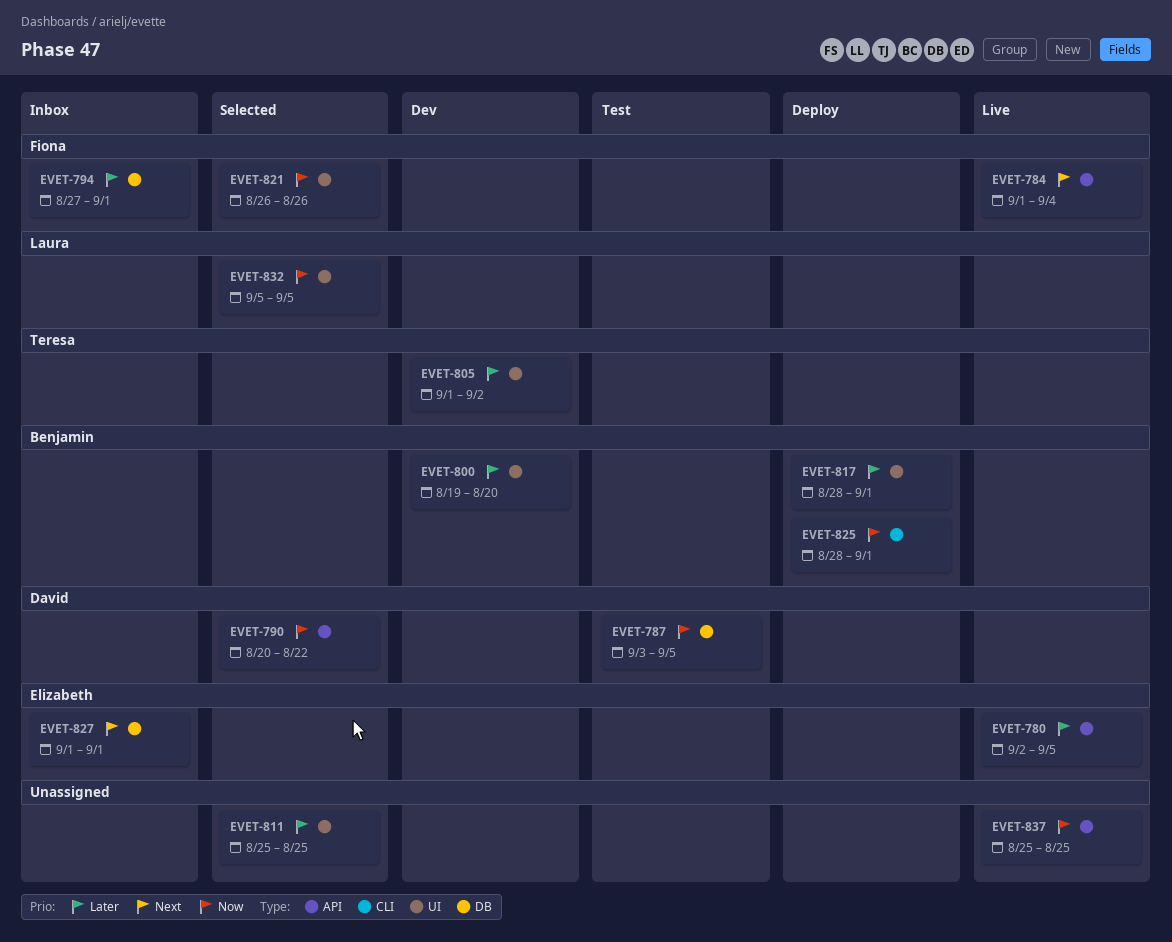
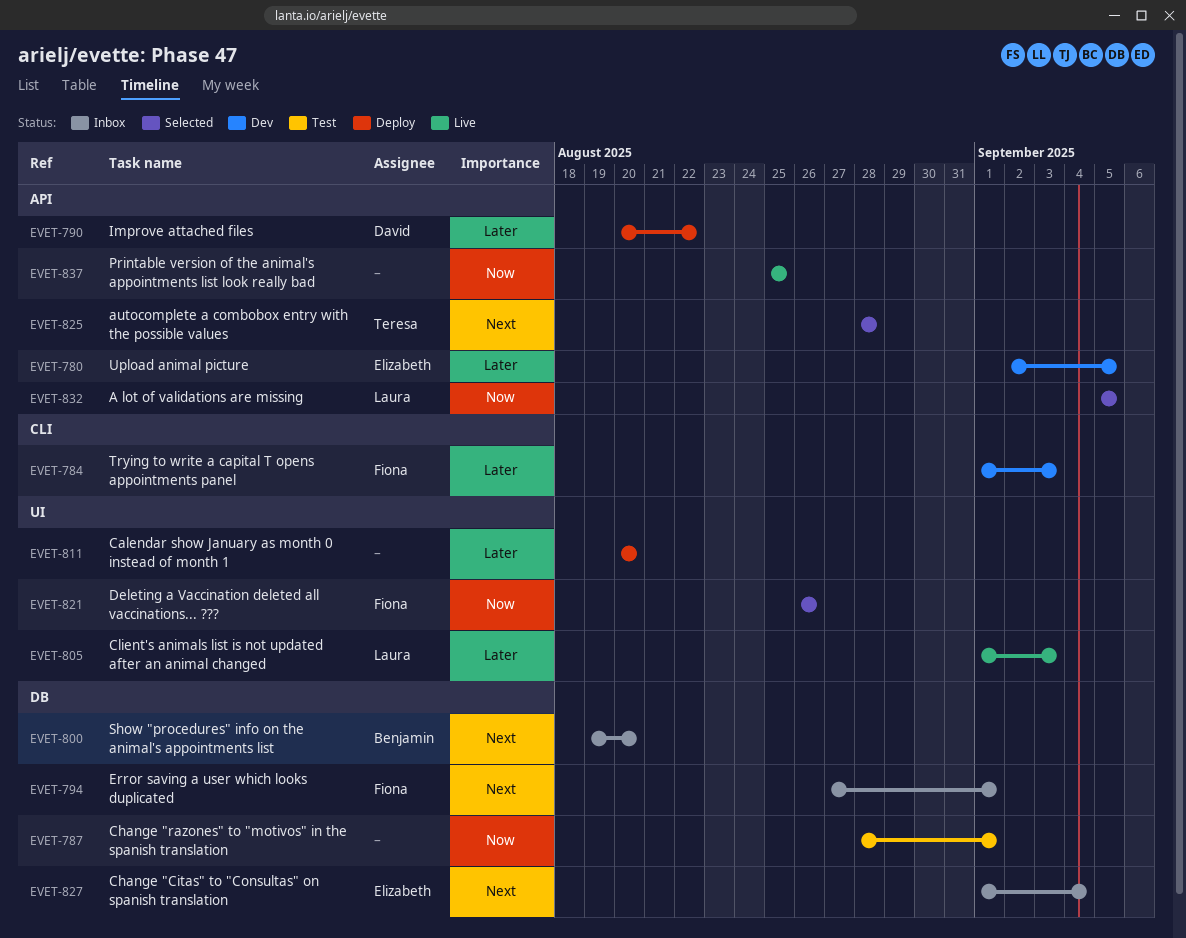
EVET-780, status: Live -> Dev
EVET-784, status: Live -> Dev
EVET-784, priority: Next -> Later
EVET-784, label: API -> CLI
EVET-784, due: Sep 4 -> Sep 3
EVET-787, owner: David -> none
EVET-787, start: Sep 3 -> Aug 28
EVET-787, due: Sep 5 -> Sep 1
EVET-790, status: Selected -> Deploy
EVET-790, priority: Now -> Later
EVET-794, priority: Later -> Next
EVET-800, status: Dev -> Inbox
EVET-800, priority: Later -> Next
EVET-800, label: UI -> DB
EVET-805, status: Dev -> Live
EVET-805, owner: Teresa -> Laura
EVET-805, due: Sep 2 -> Sep 3
EVET-811, status: Selected -> Deploy
EVET-811, start: Aug 25 -> Aug 20
EVET-811, due: Aug 25 -> Aug 20
EVET-817: present -> none
EVET-825, status: Deploy -> Selected
EVET-825, owner: Benjamin -> Teresa
EVET-825, priority: Now -> Next
EVET-825, label: CLI -> API
EVET-825, due: Sep 1 -> Aug 28
EVET-827, due: Sep 1 -> Sep 4
EVET-832, label: UI -> API

